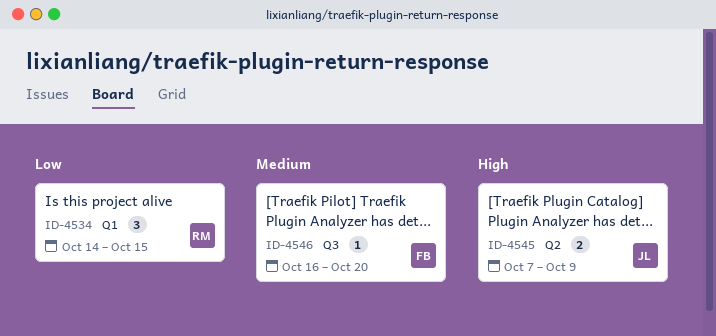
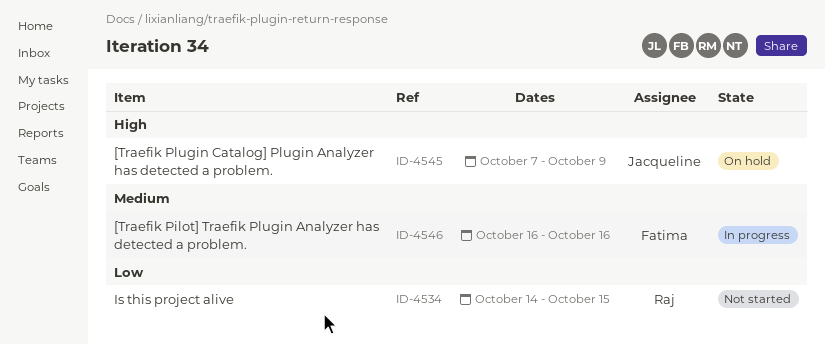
ID-4546, due: Oct 20 -> Oct 16

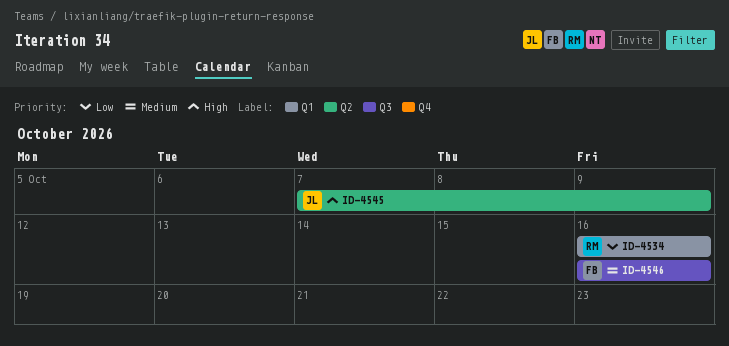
ID-4534, start: Oct 14 -> Oct 16
ID-4534, due: Oct 15 -> Oct 16

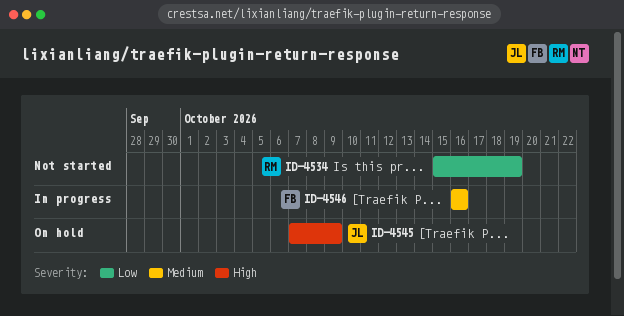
ID-4534, start: Oct 16 -> Oct 15
ID-4534, due: Oct 16 -> Oct 19

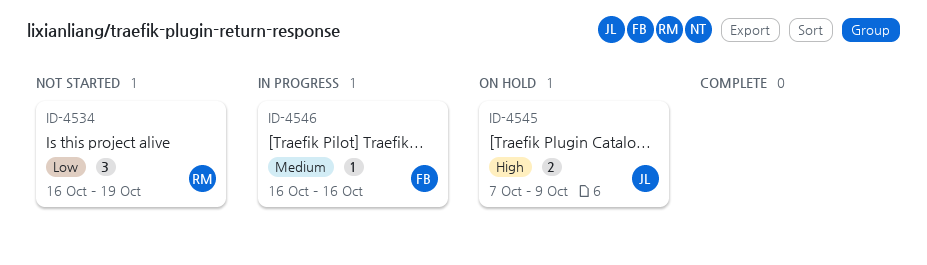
ID-4534, start: Oct 15 -> Oct 16

